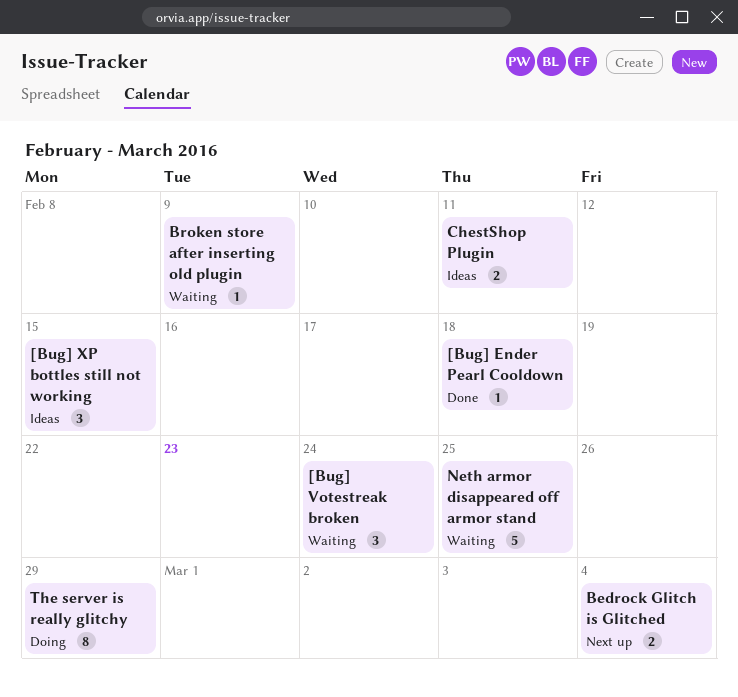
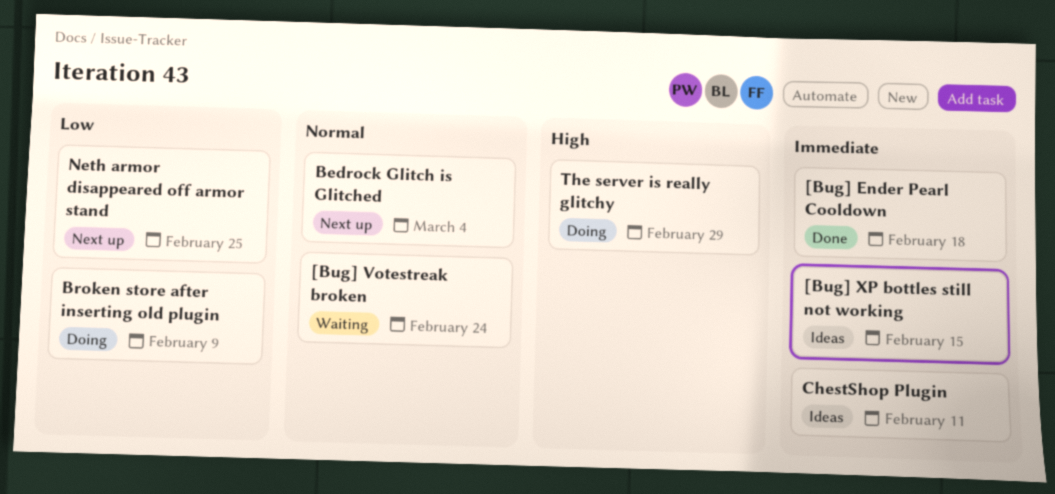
Broken store after inserting old plugin, status: Waiting -> Doing
Neth armor disappeared off armor stand, status: Waiting -> Next up

